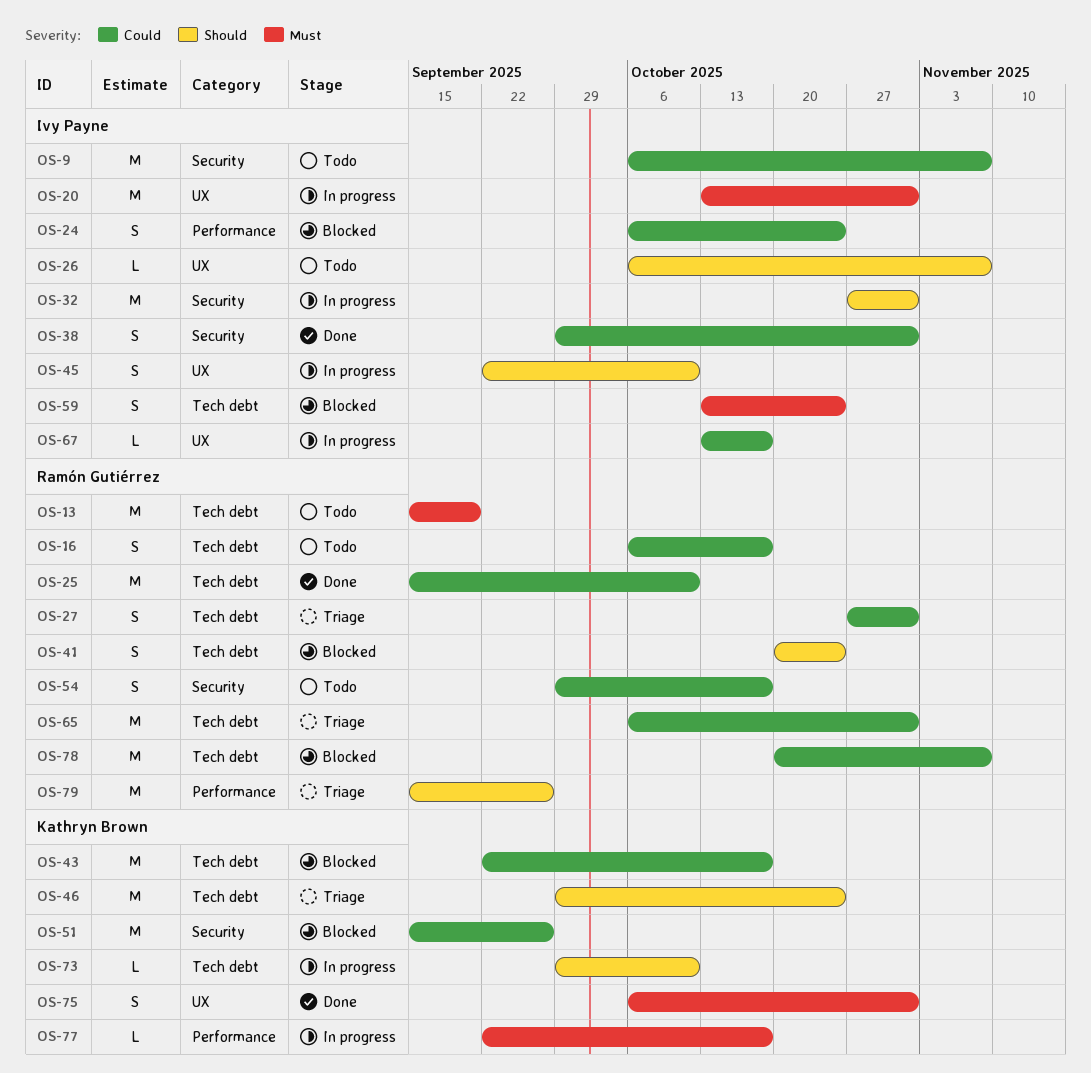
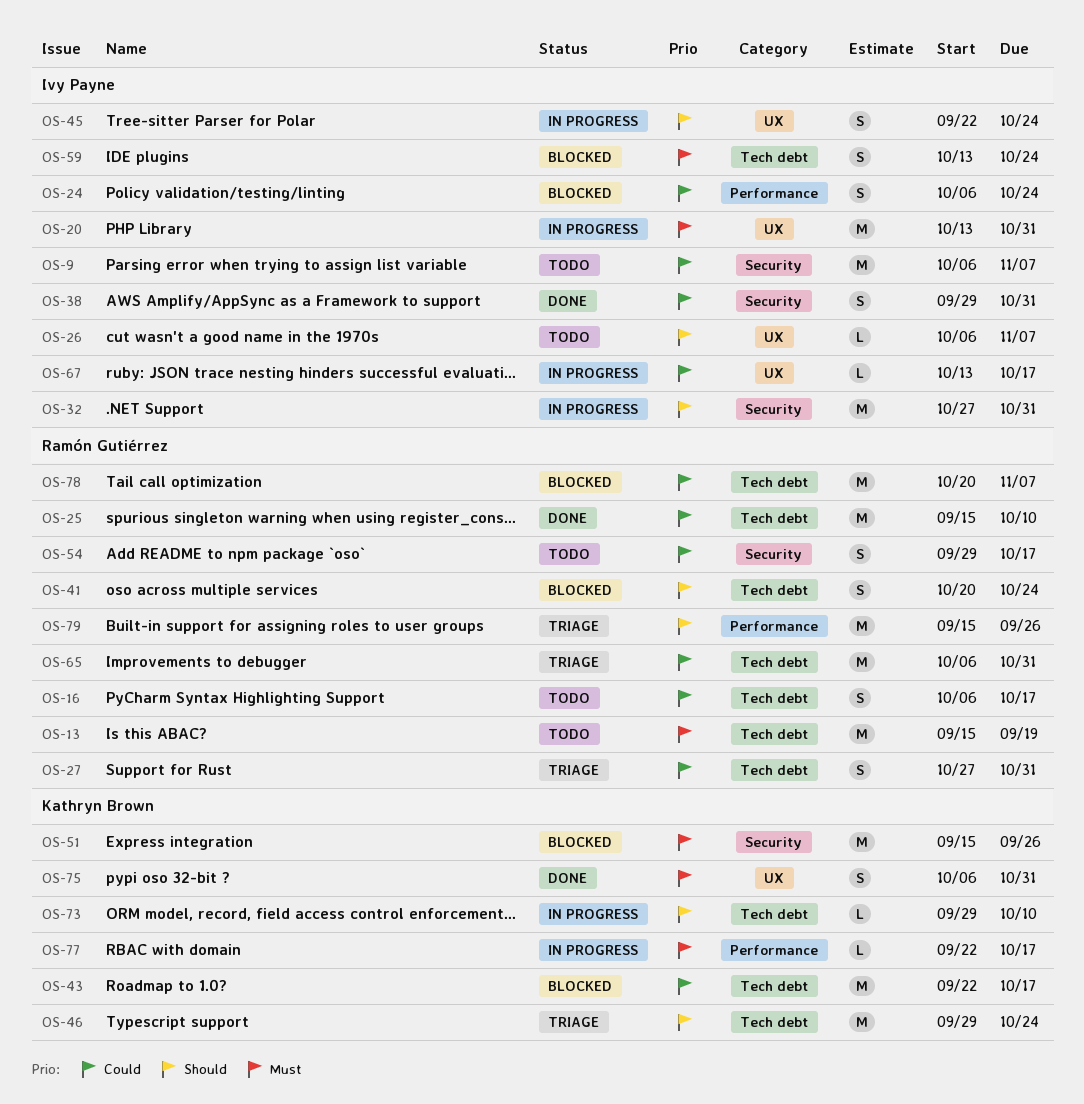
OS-45, due: Oct 10 -> Oct 24
OS-51, priority: Could -> Must

